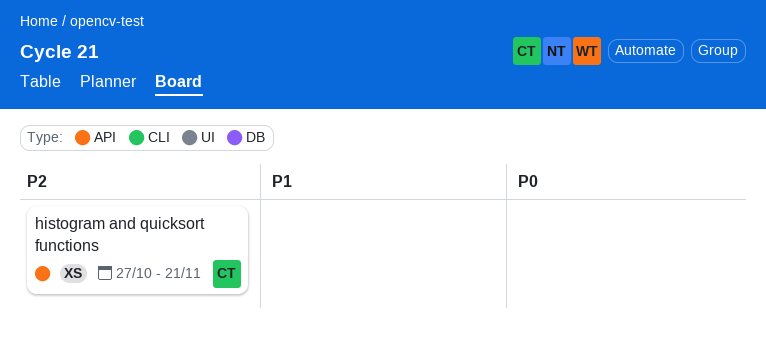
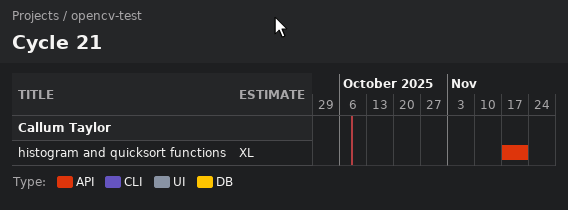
histogram and quicksort functions, estimate: XS -> XL
histogram and quicksort functions, start: Oct 27 -> Nov 17

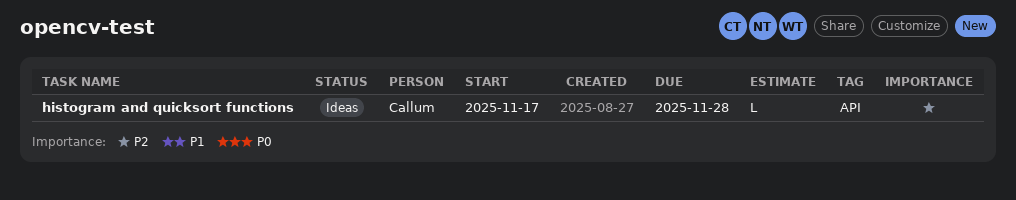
histogram and quicksort functions, estimate: XL -> L
histogram and quicksort functions, due: Nov 21 -> Nov 28

